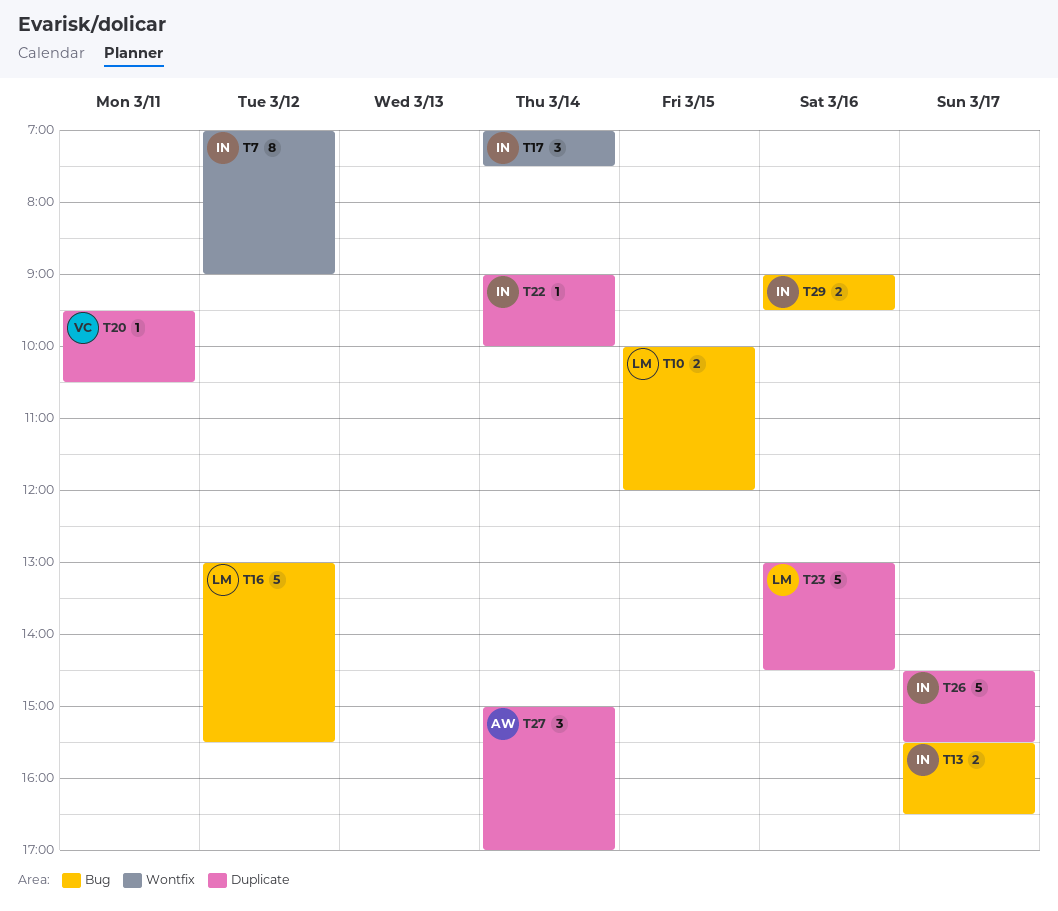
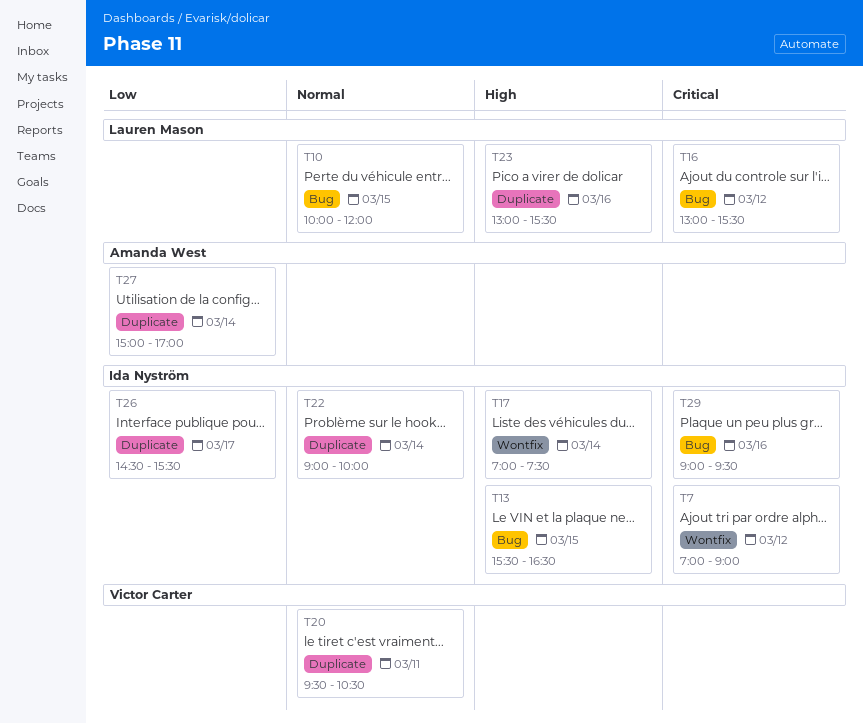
T13, day: Mar 17 -> Mar 15
T23, ends: 14:30 -> 15:30

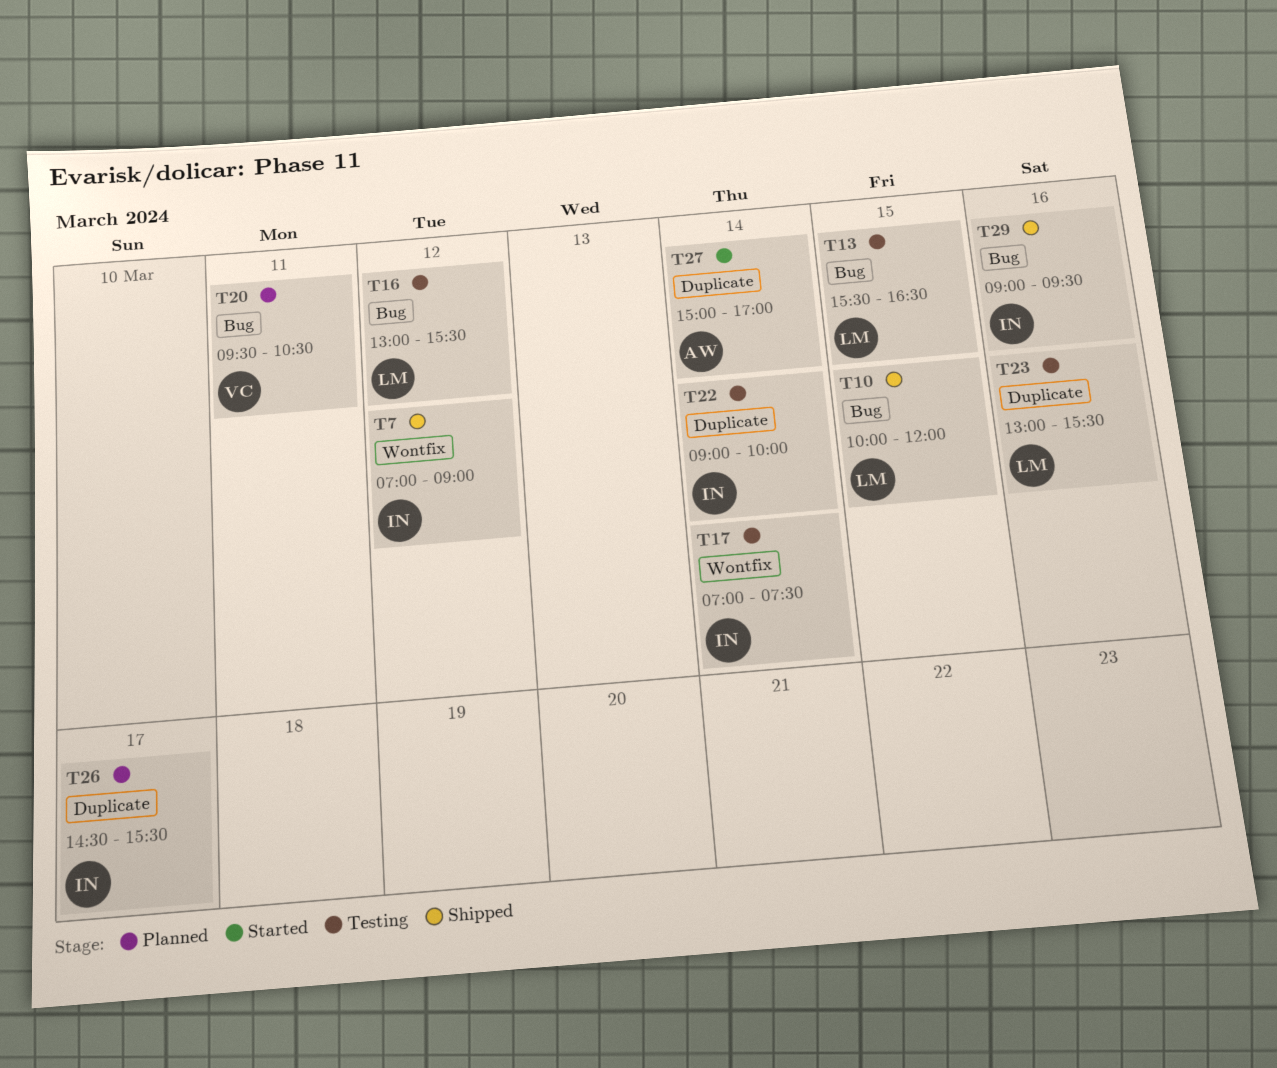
T13, owner: Ida Nyström -> Lauren Mason
T20, label: Duplicate -> Bug

